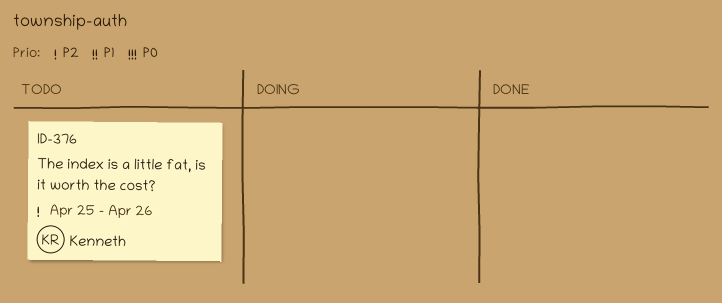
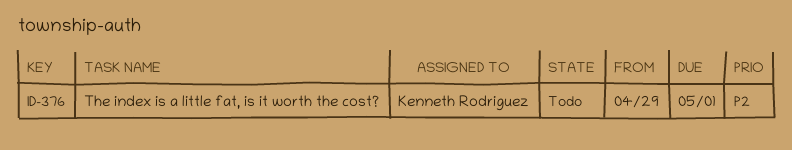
ID-376, start: Apr 25 -> Apr 29
ID-376, due: Apr 26 -> May 1

